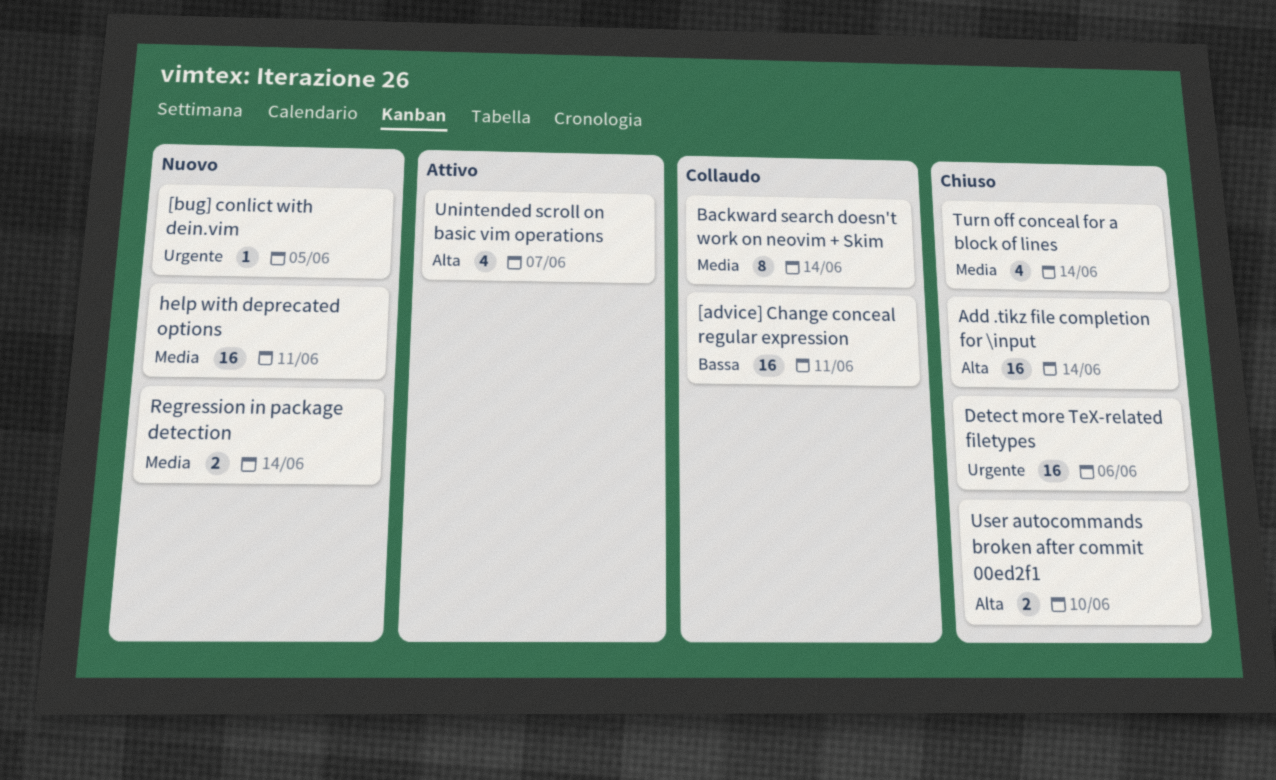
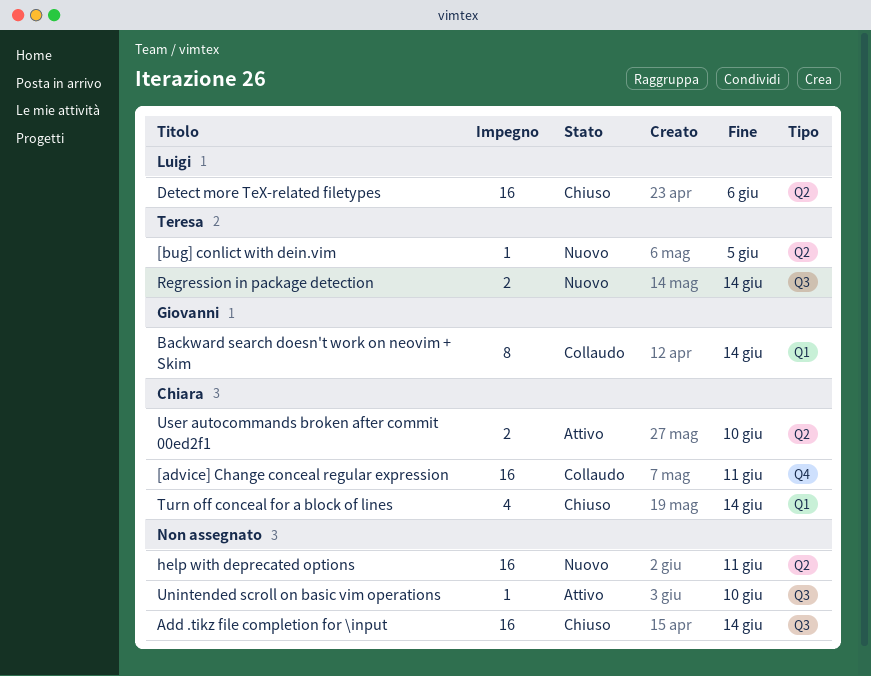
Unintended scroll on basic vim operations, estimate: 4 -> 1
Unintended scroll on basic vim operations, due: Jun 7 -> Jun 10
User autocommands broken after commit 00ed2f1, status: Chiuso -> Attivo

